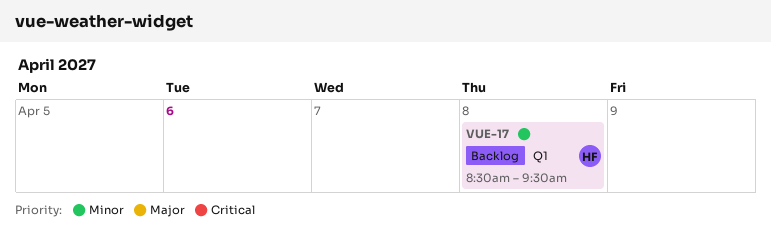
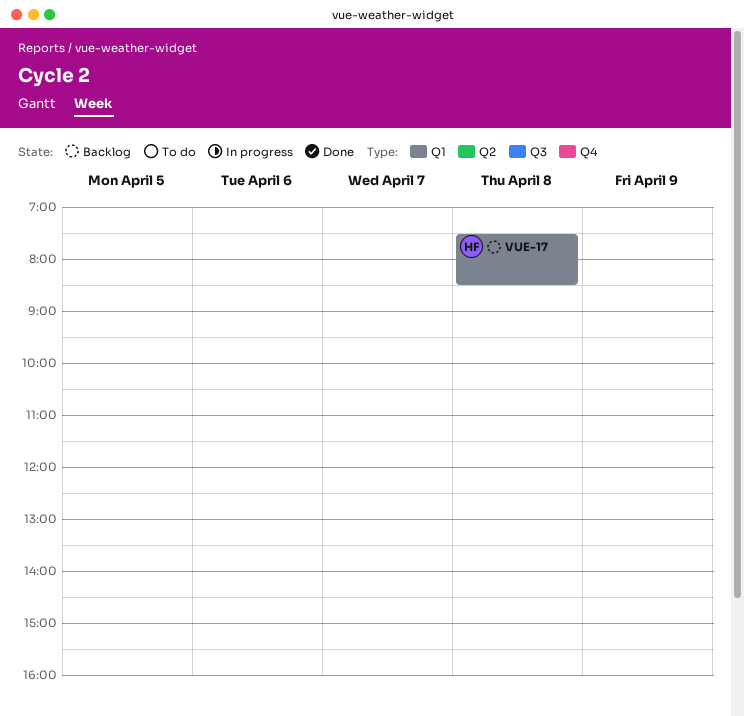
VUE-17, begins: 08:30 -> 07:30
VUE-17, ends: 09:30 -> 08:30

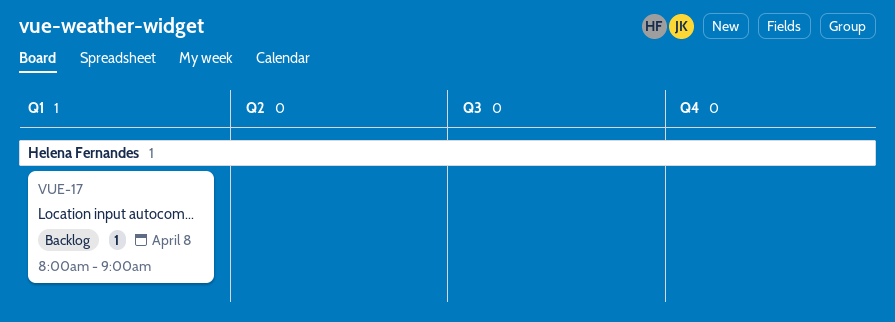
VUE-17, begins: 07:30 -> 08:00
VUE-17, ends: 08:30 -> 09:00

